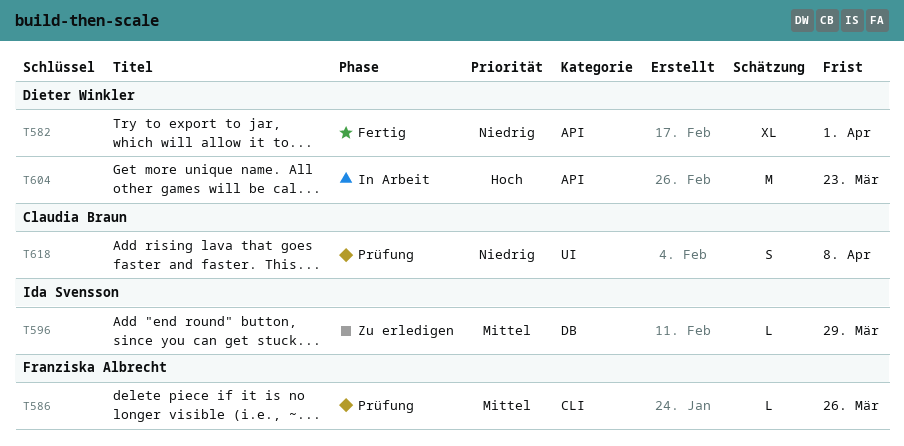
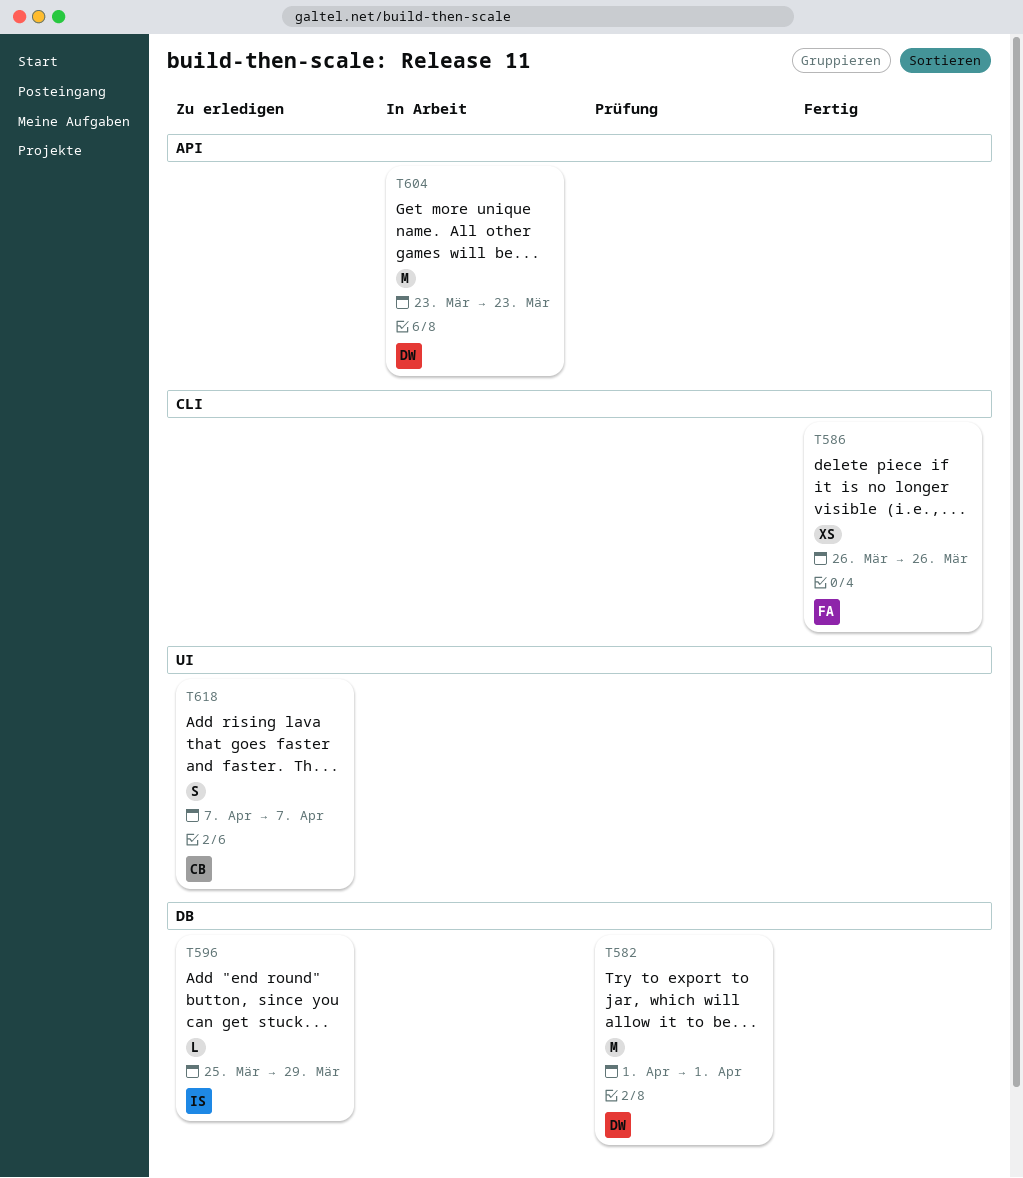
T582, status: Fertig -> Prüfung
T582, label: API -> DB
T582, estimate: XL -> M
T586, status: Prüfung -> Fertig
T586, estimate: L -> XS
T618, status: Prüfung -> Zu erledigen
T618, due: Apr 8 -> Apr 7

